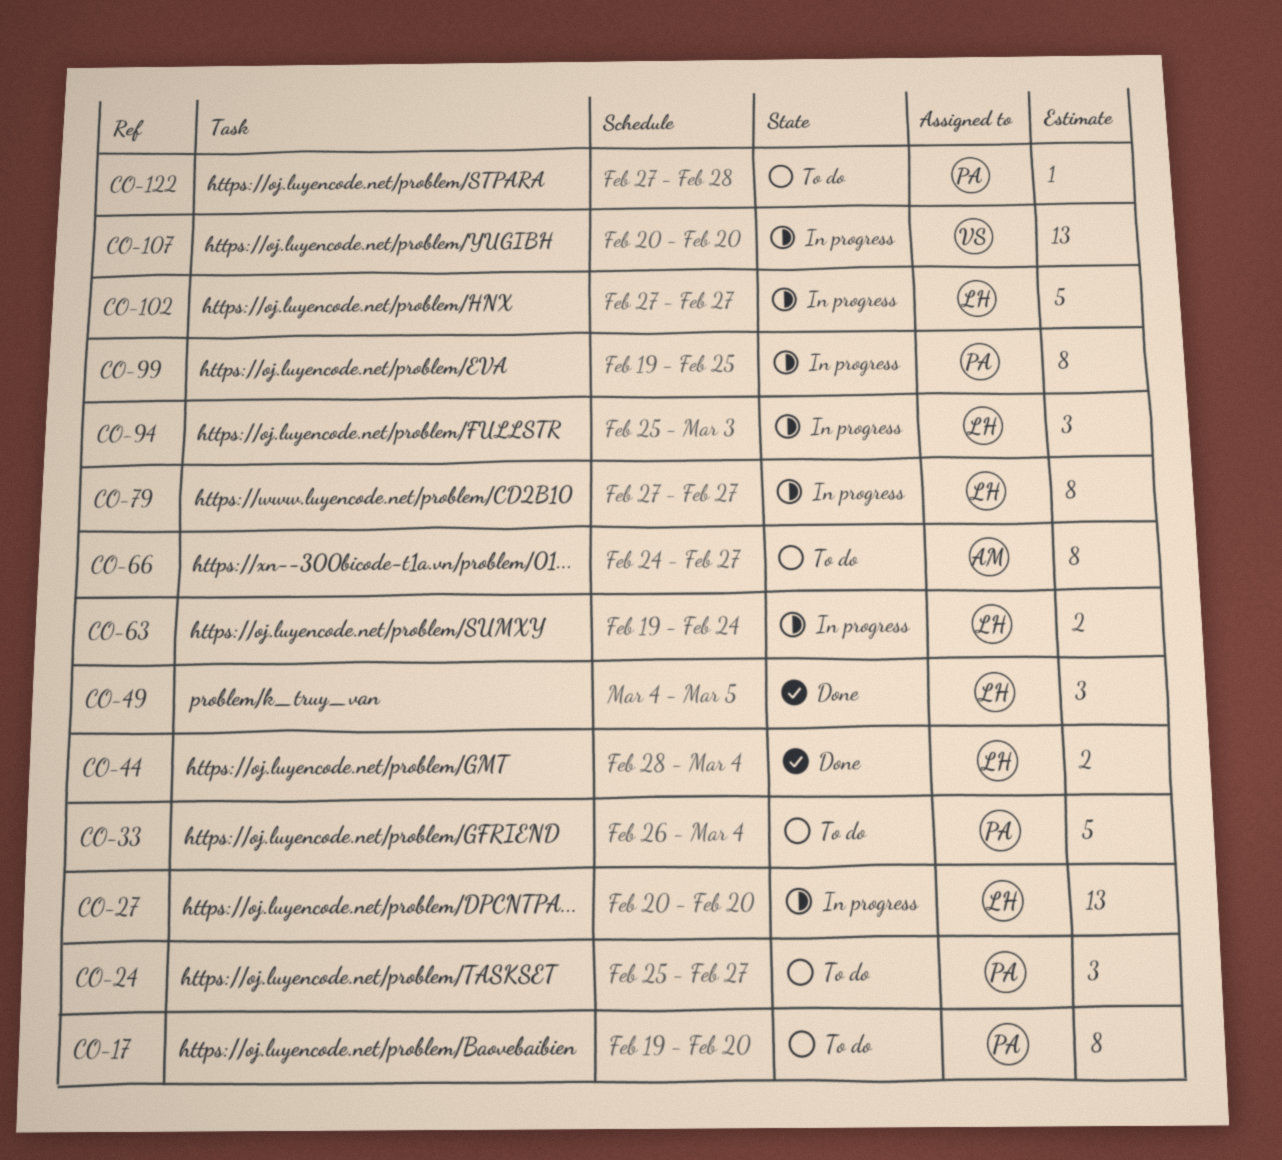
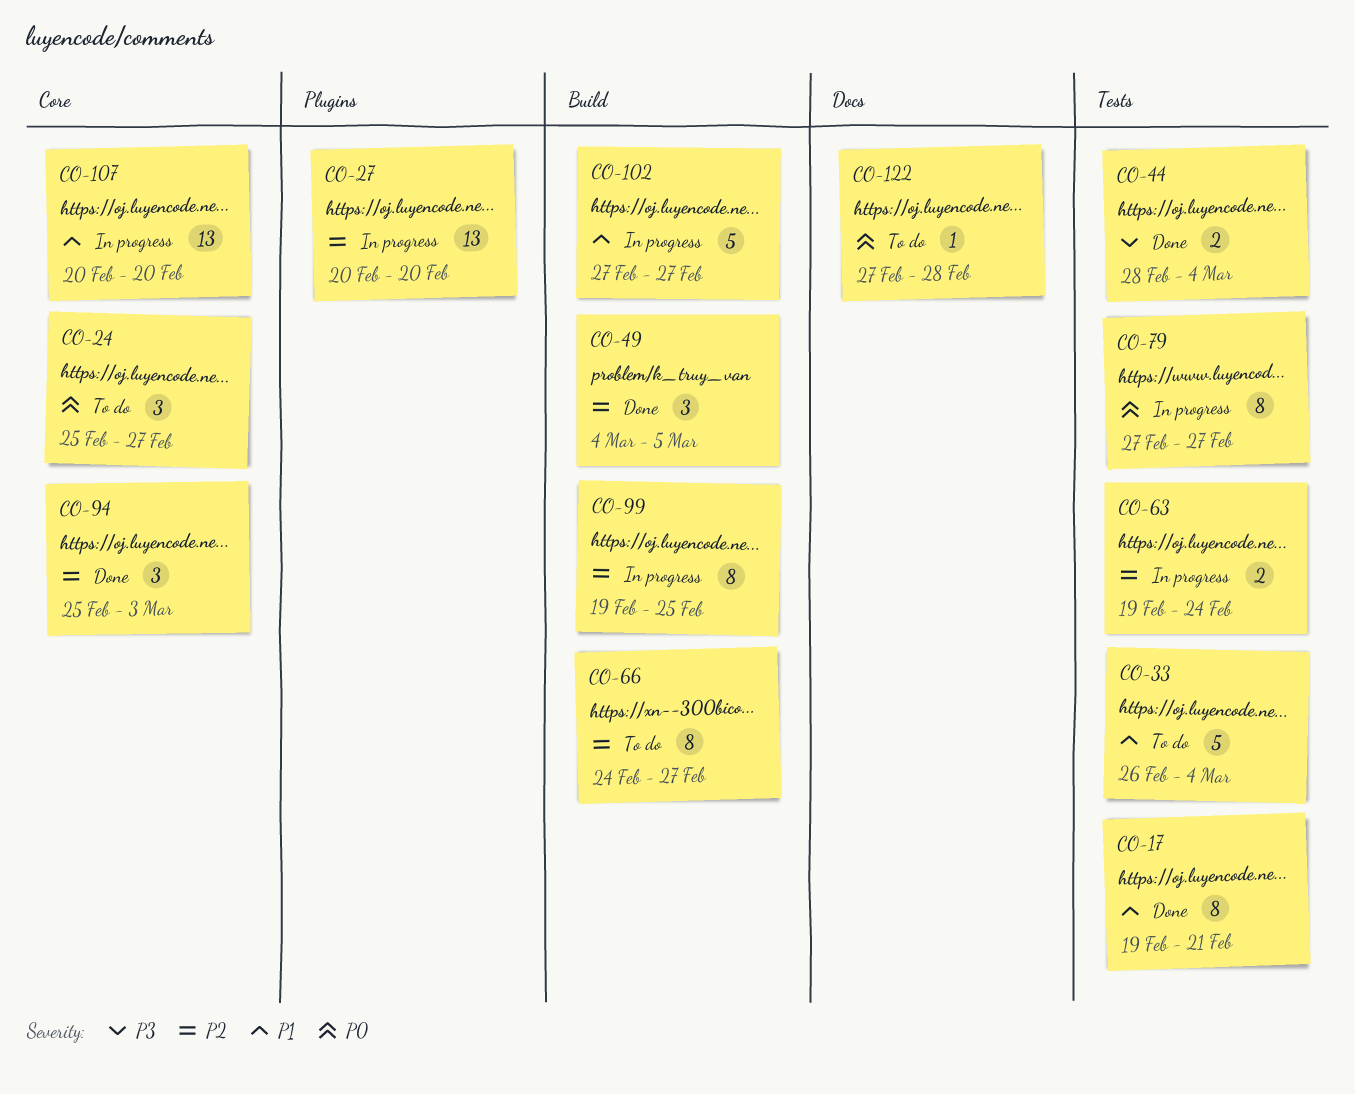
CO-17, status: To do -> Done
CO-17, due: Feb 20 -> Feb 21
CO-94, status: In progress -> Done

